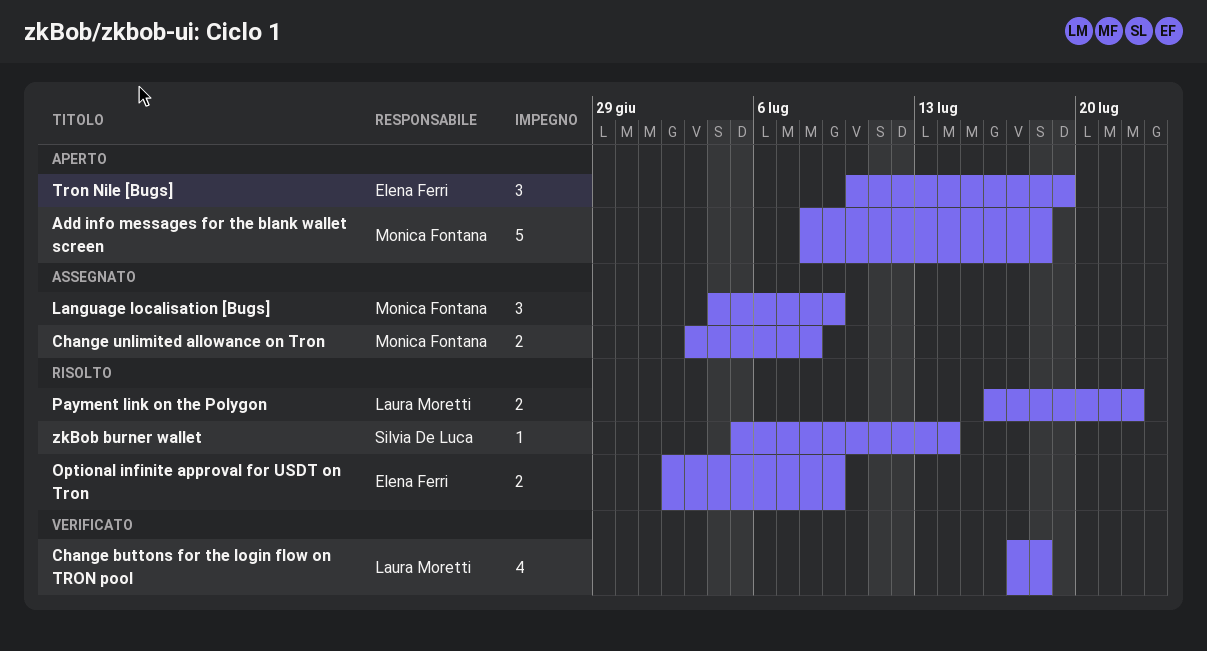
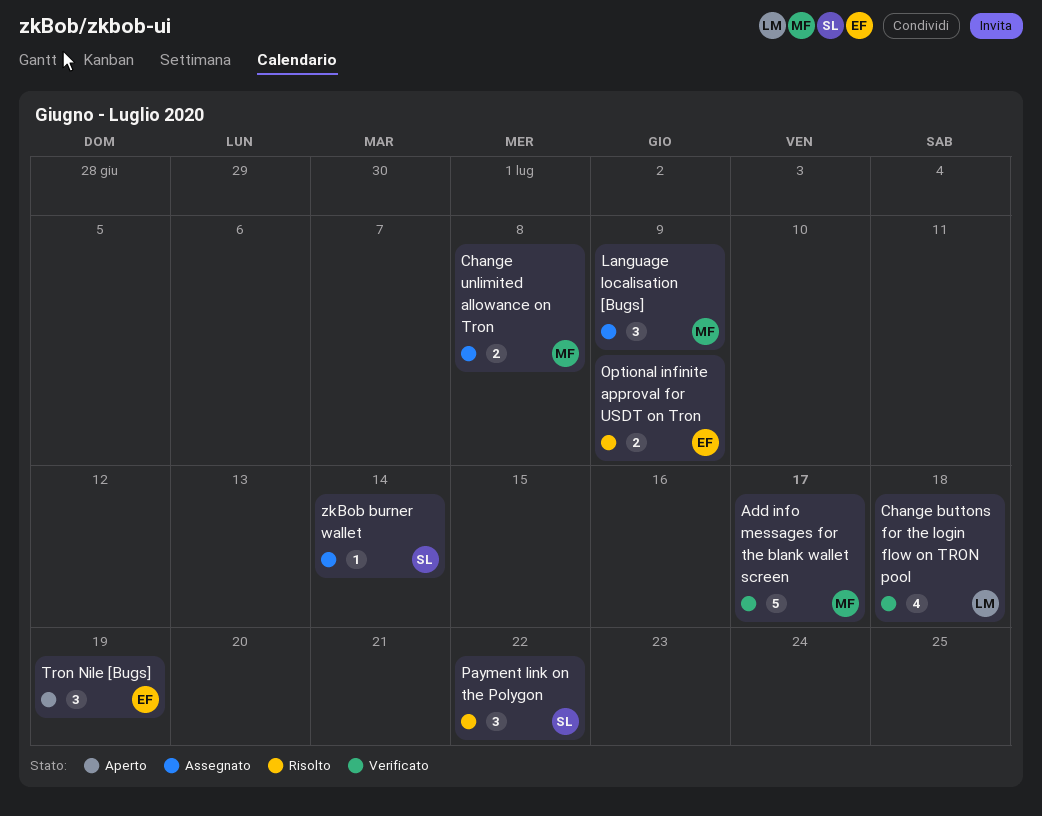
Add info messages for the blank wallet screen, status: Aperto -> Verificato
Add info messages for the blank wallet screen, due: Jul 18 -> Jul 17
Payment link on the Polygon, owner: Laura Moretti -> Silvia De Luca
Payment link on the Polygon, estimate: 2 -> 3
zkBob burner wallet, status: Risolto -> Assegnato

